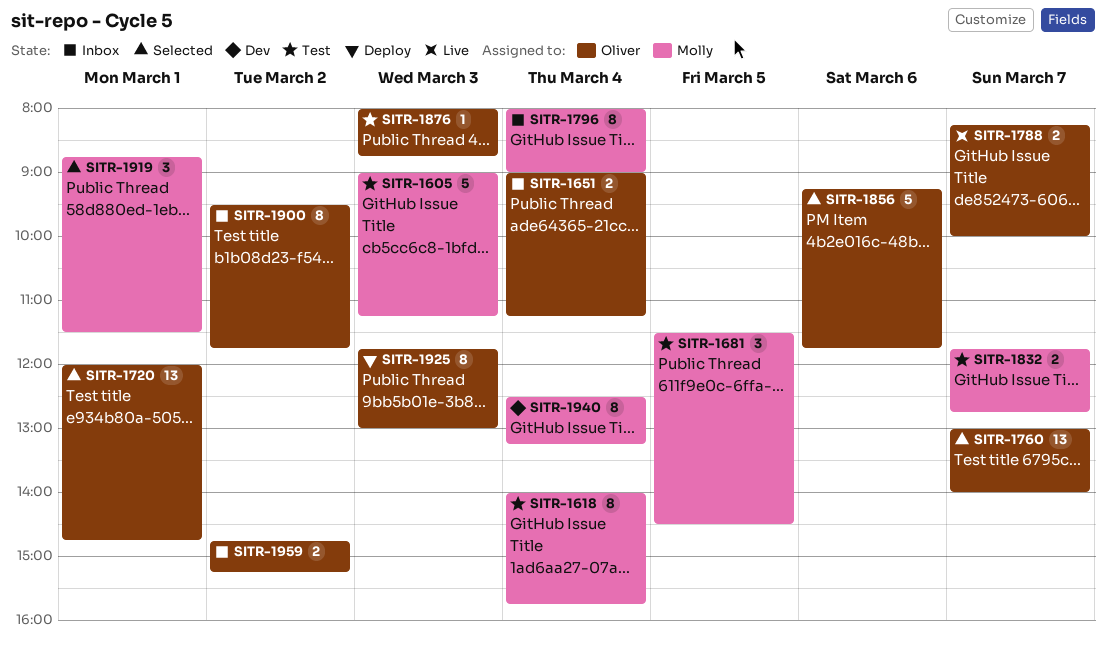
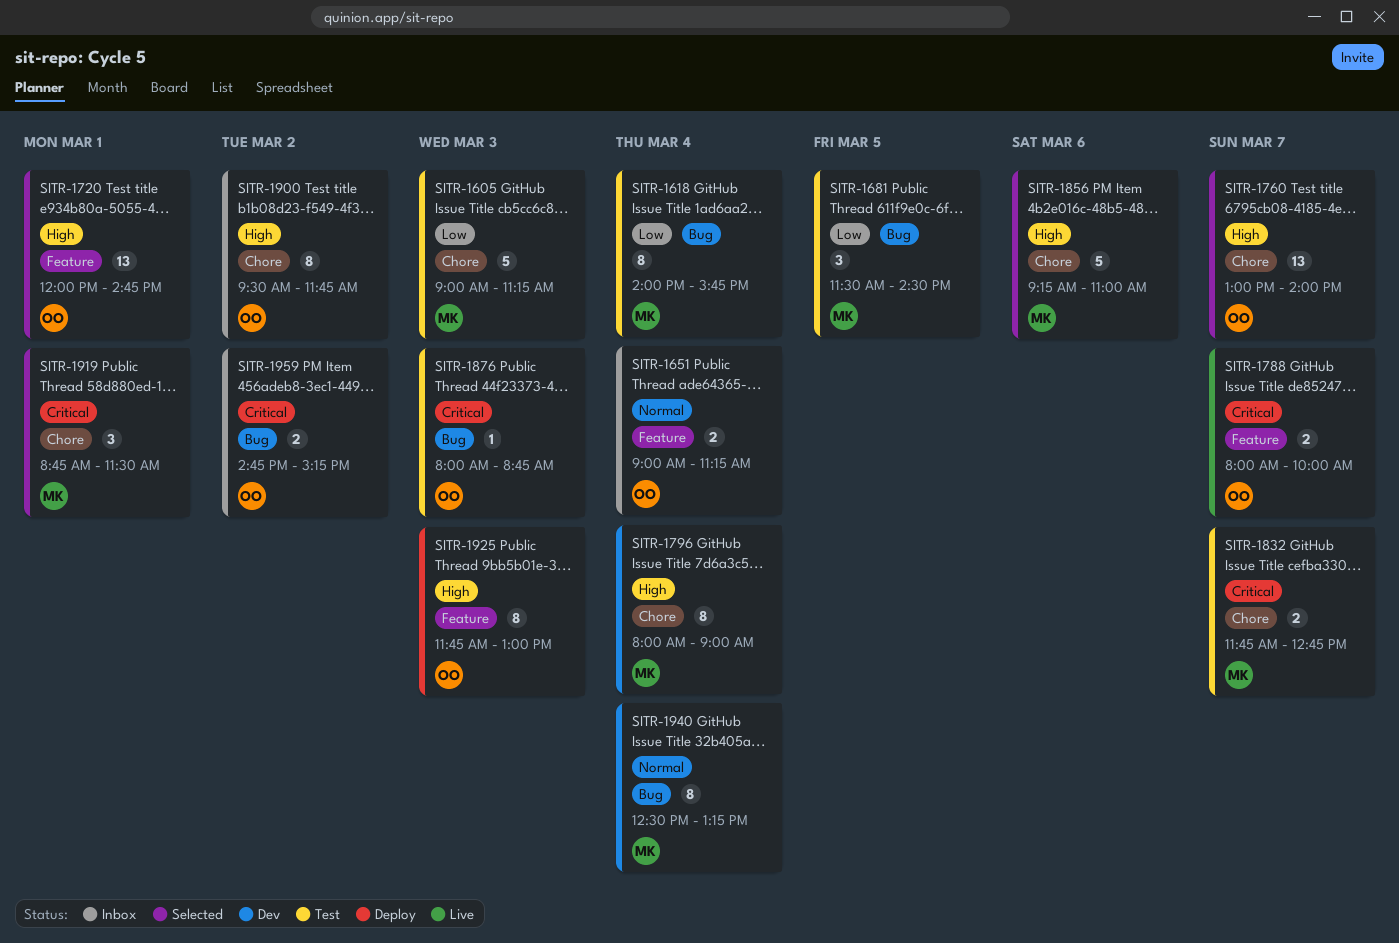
SITR-1788, begins: 08:15 -> 08:00
SITR-1796, status: Inbox -> Dev
SITR-1856, owner: Oliver -> Molly
SITR-1856, ends: 11:45 -> 11:00

